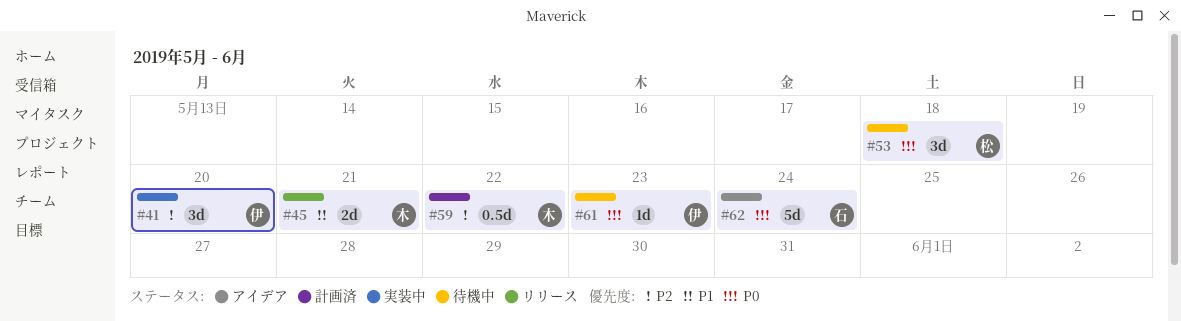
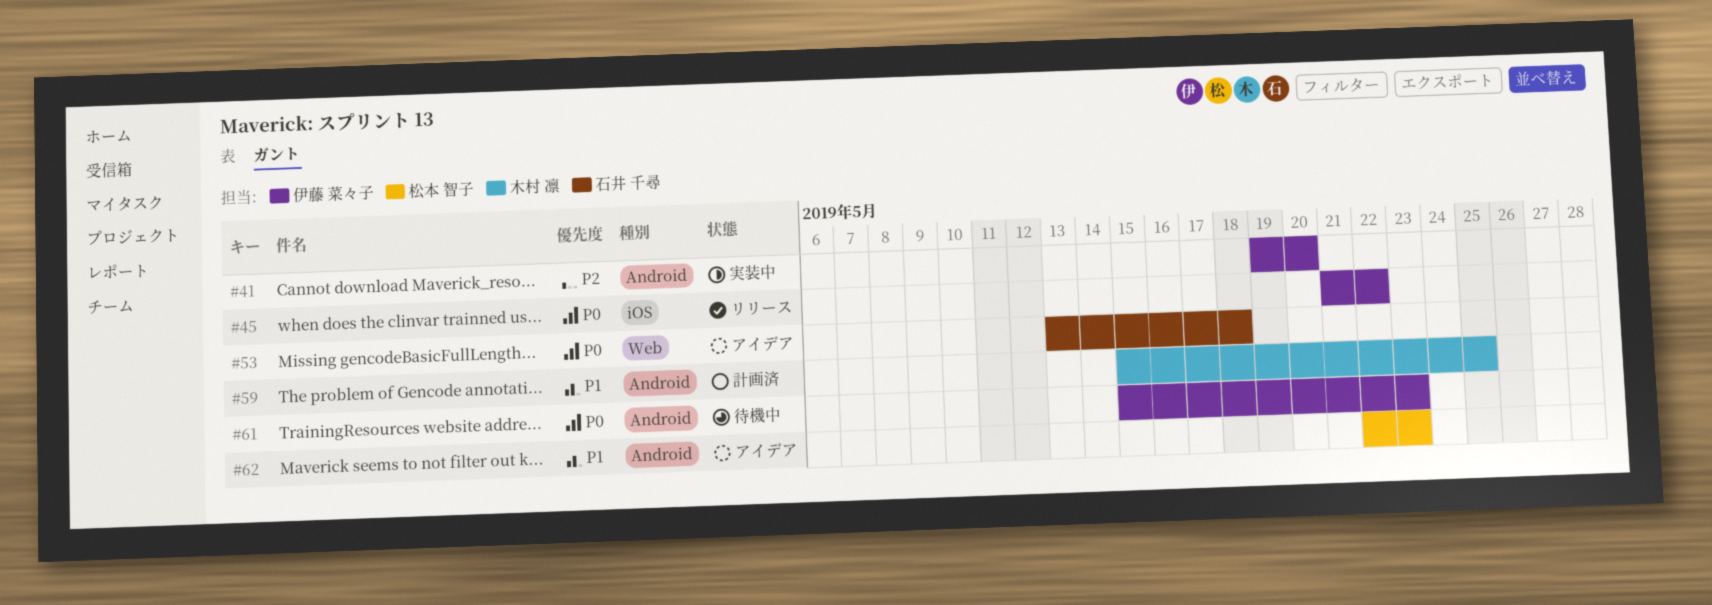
#45, owner: 木村 凛 -> 伊藤 菜々子
#45, priority: P1 -> P0
#45, due: May 21 -> May 22
#53, status: 待機中 -> アイデア
#53, owner: 松本 智子 -> 石井 千尋
#59, priority: P2 -> P1
#59, due: May 22 -> May 25
#62, owner: 石井 千尋 -> 松本 智子
#62, priority: P0 -> P1
#62, due: May 24 -> May 23

